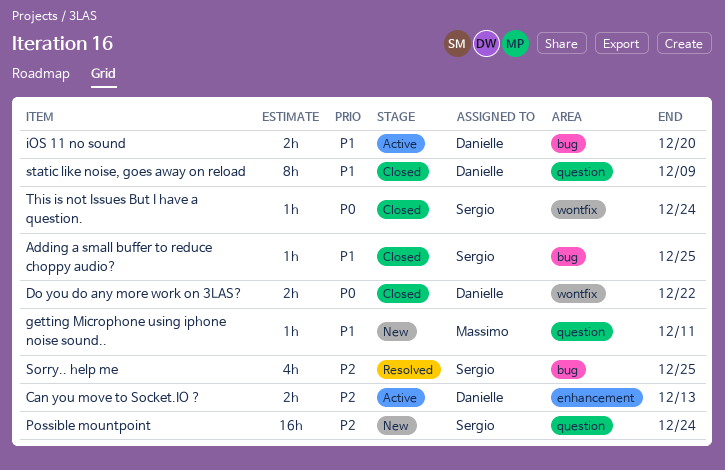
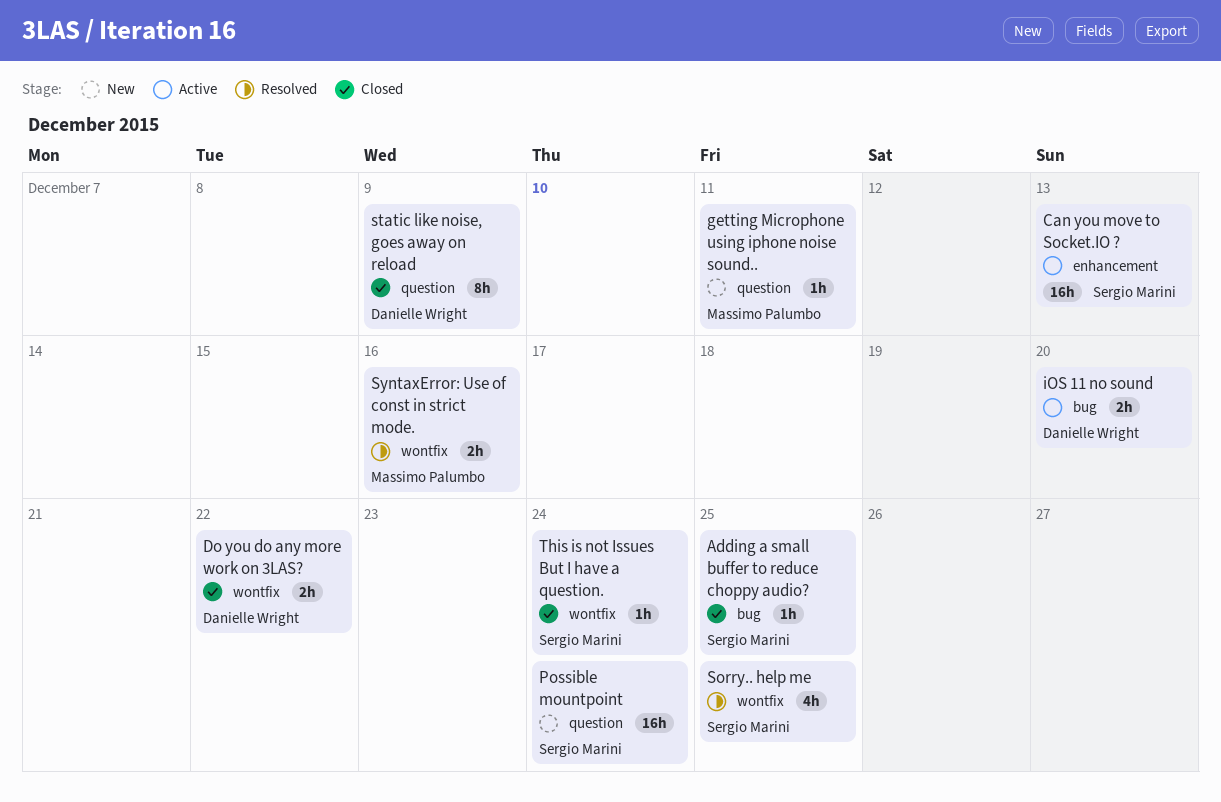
Can you move to Socket.IO ?, owner: Danielle Wright -> Sergio Marini
Can you move to Socket.IO ?, estimate: 2h -> 16h
Sorry.. help me, label: bug -> wontfix
SyntaxError: Use of const in strict mode.: none -> present

